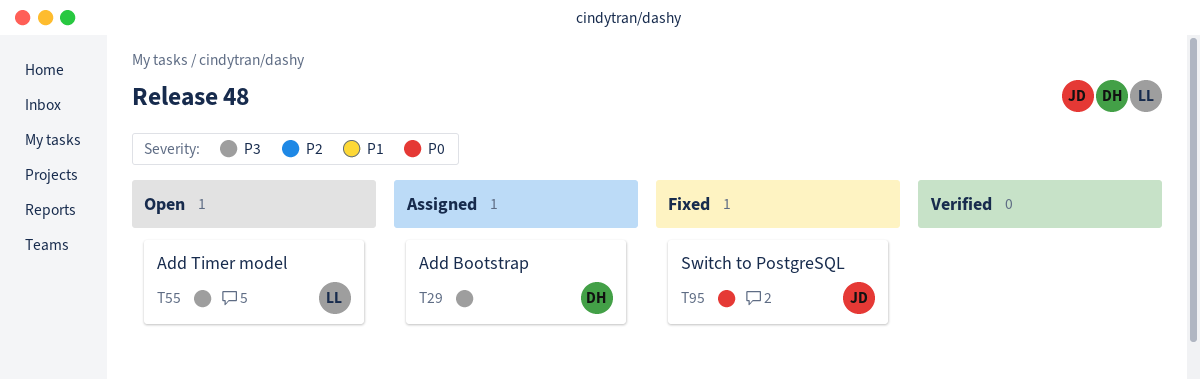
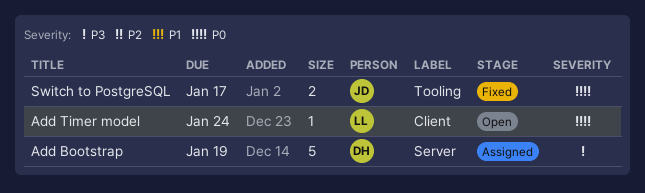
Add Timer model, priority: P3 -> P0

